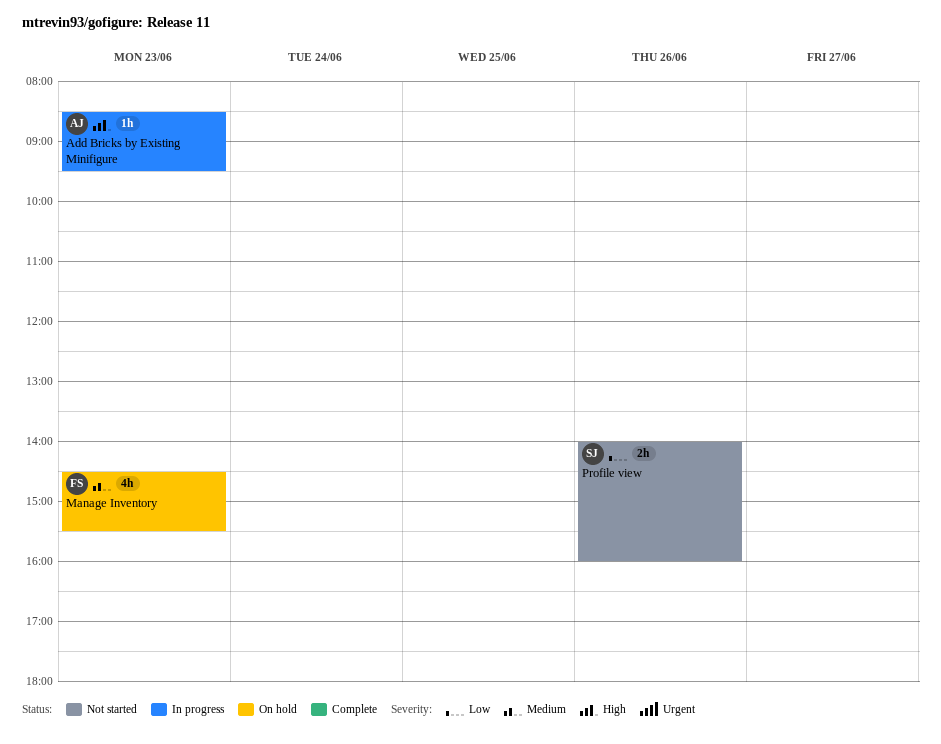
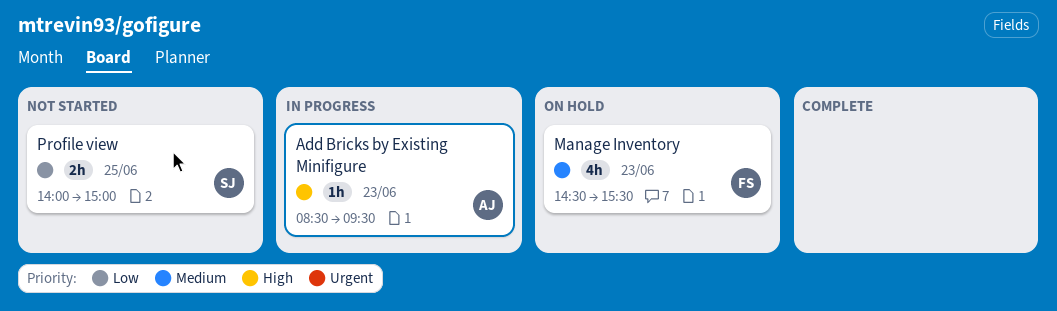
Profile view, day: Jun 26 -> Jun 25
Profile view, ends: 16:00 -> 15:00

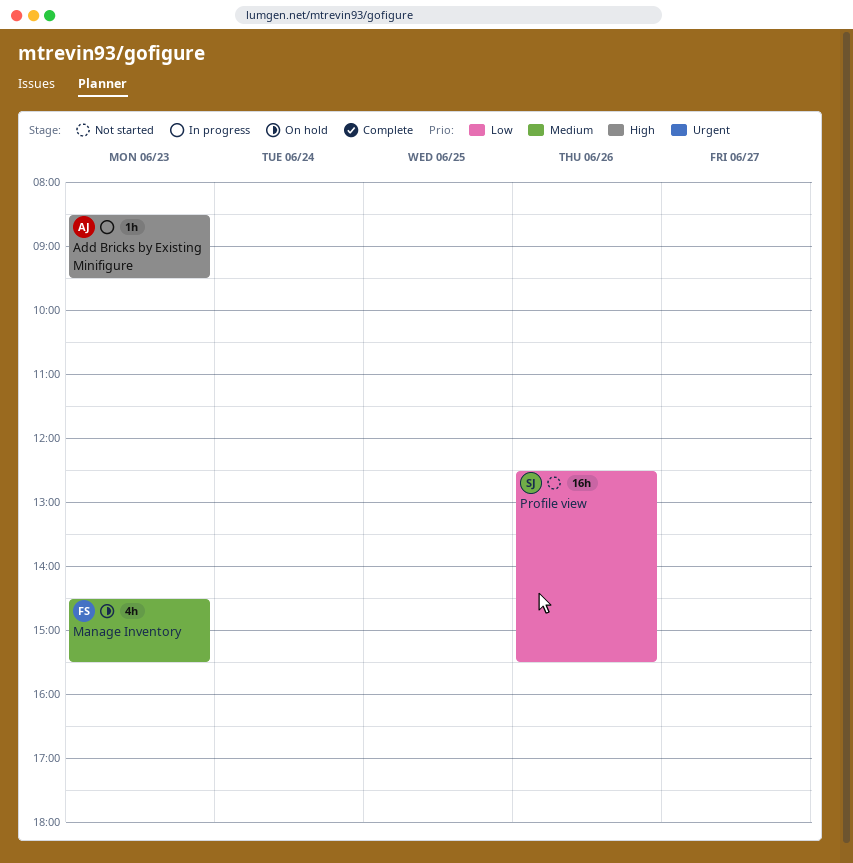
Profile view, estimate: 2h -> 16h
Profile view, day: Jun 25 -> Jun 26
Profile view, begins: 14:00 -> 12:30
Profile view, ends: 15:00 -> 15:30

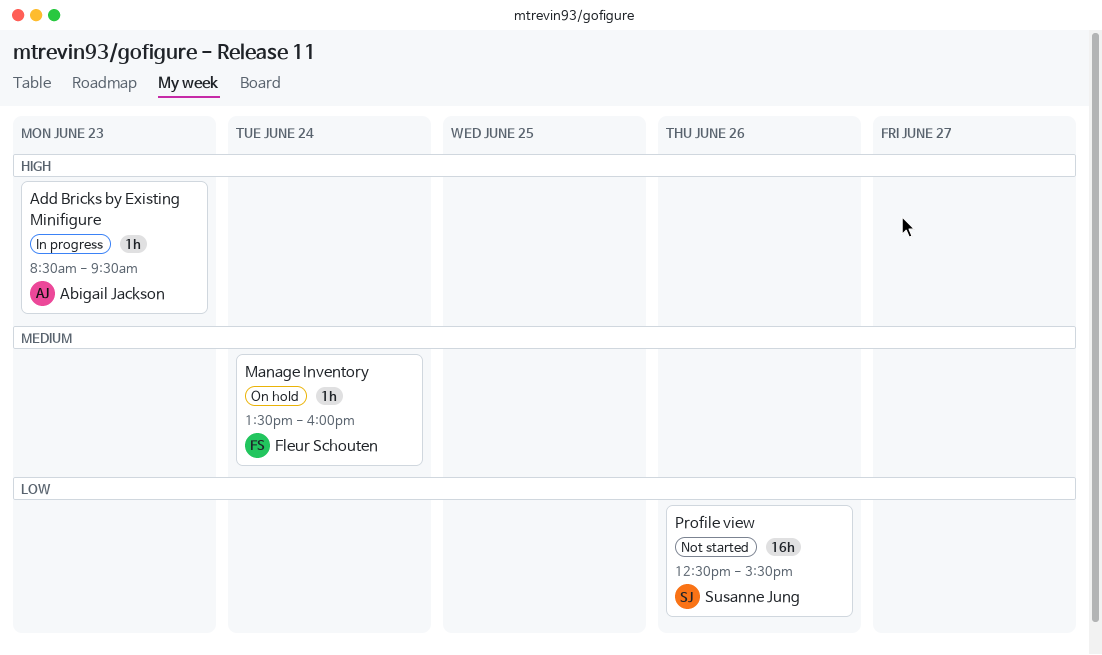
Manage Inventory, estimate: 4h -> 1h
Manage Inventory, day: Jun 23 -> Jun 24
Manage Inventory, begins: 14:30 -> 13:30
Manage Inventory, ends: 15:30 -> 16:00

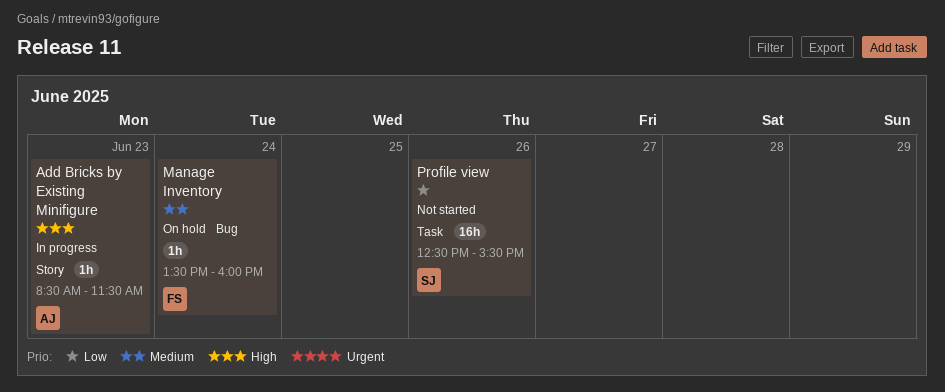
Add Bricks by Existing Minifigure, ends: 09:30 -> 11:30

